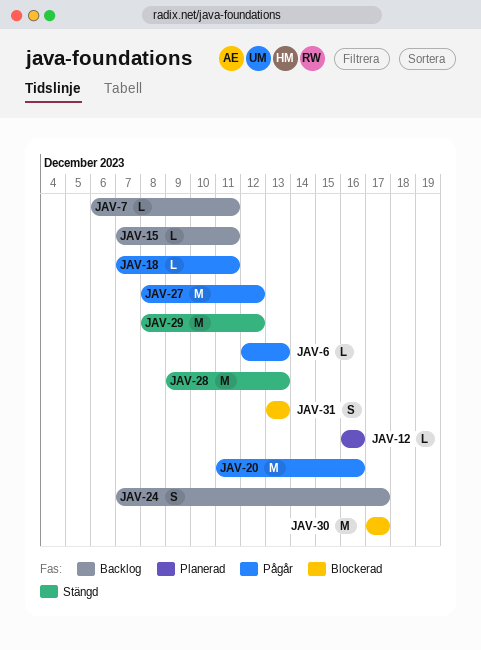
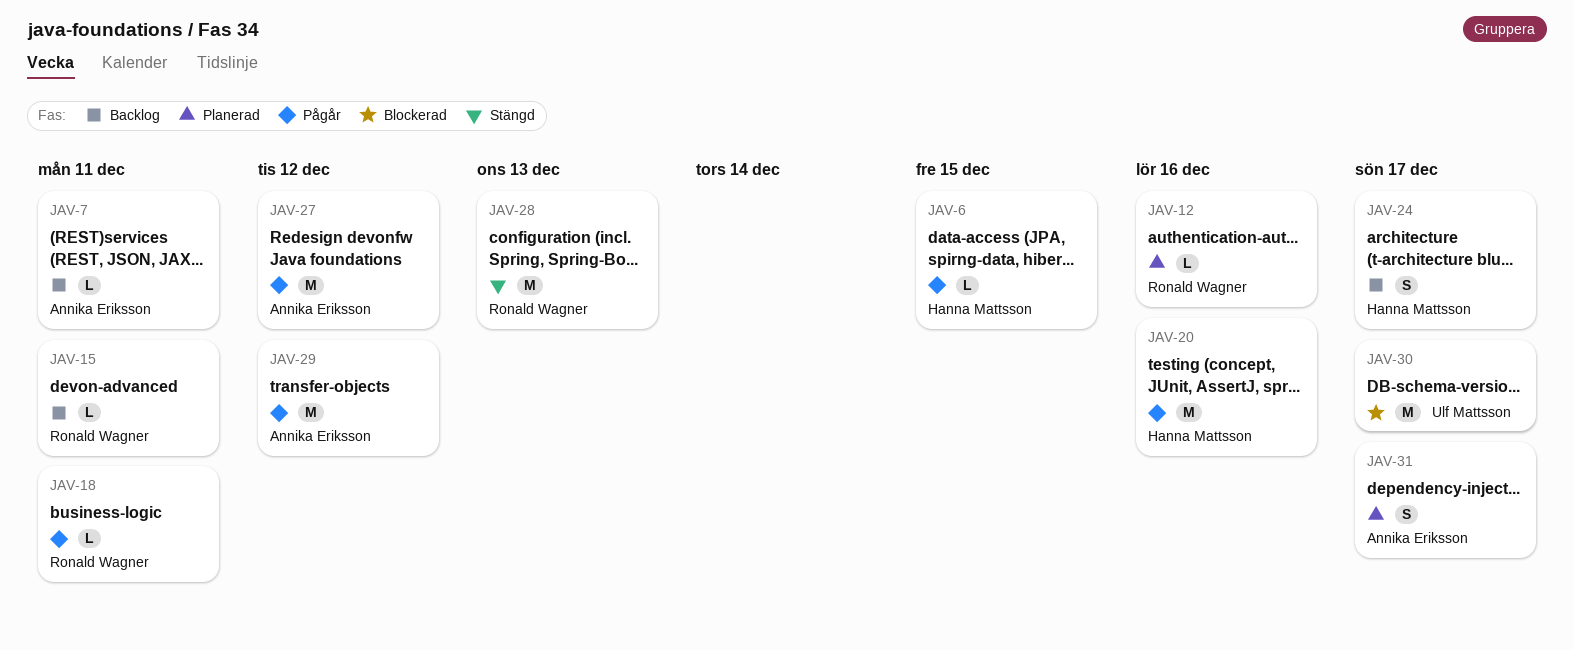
JAV-6, due: Dec 13 -> Dec 15
JAV-29, status: Stängd -> Pågår
JAV-31, status: Blockerad -> Planerad
JAV-31, due: Dec 13 -> Dec 17

